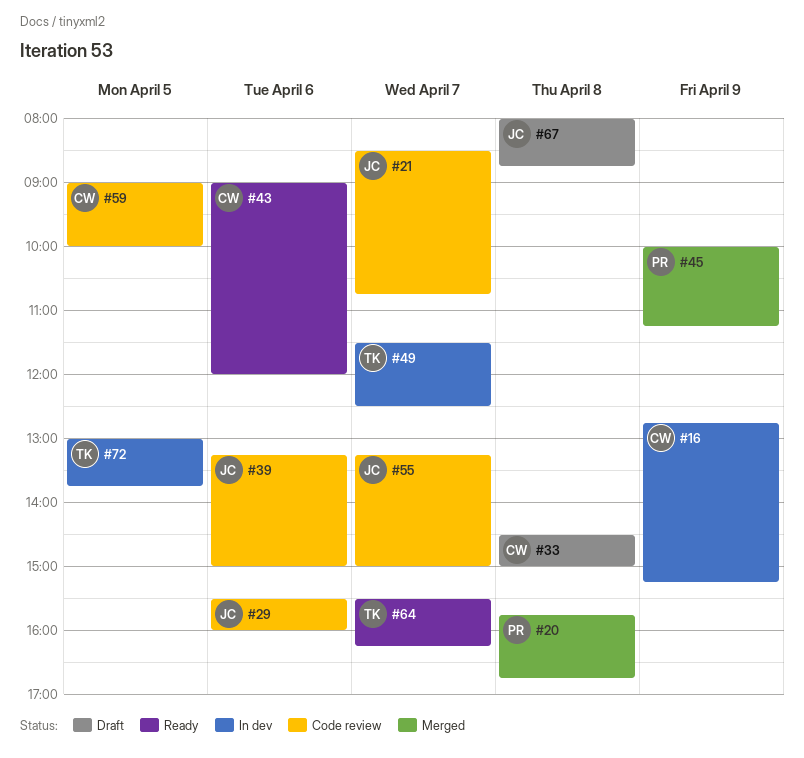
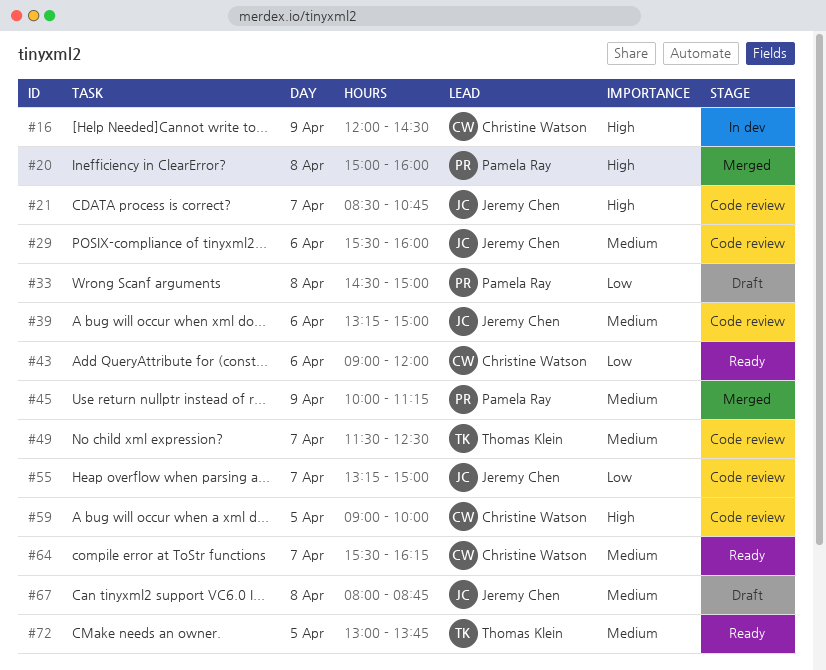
#16, begins: 12:45 -> 12:00
#16, ends: 15:15 -> 14:30
#20, begins: 15:45 -> 15:00
#20, ends: 16:45 -> 16:00
#33, owner: Christine Watson -> Pamela Ray
#49, status: In dev -> Code review
#64, owner: Thomas Klein -> Christine Watson
#72, status: In dev -> Ready

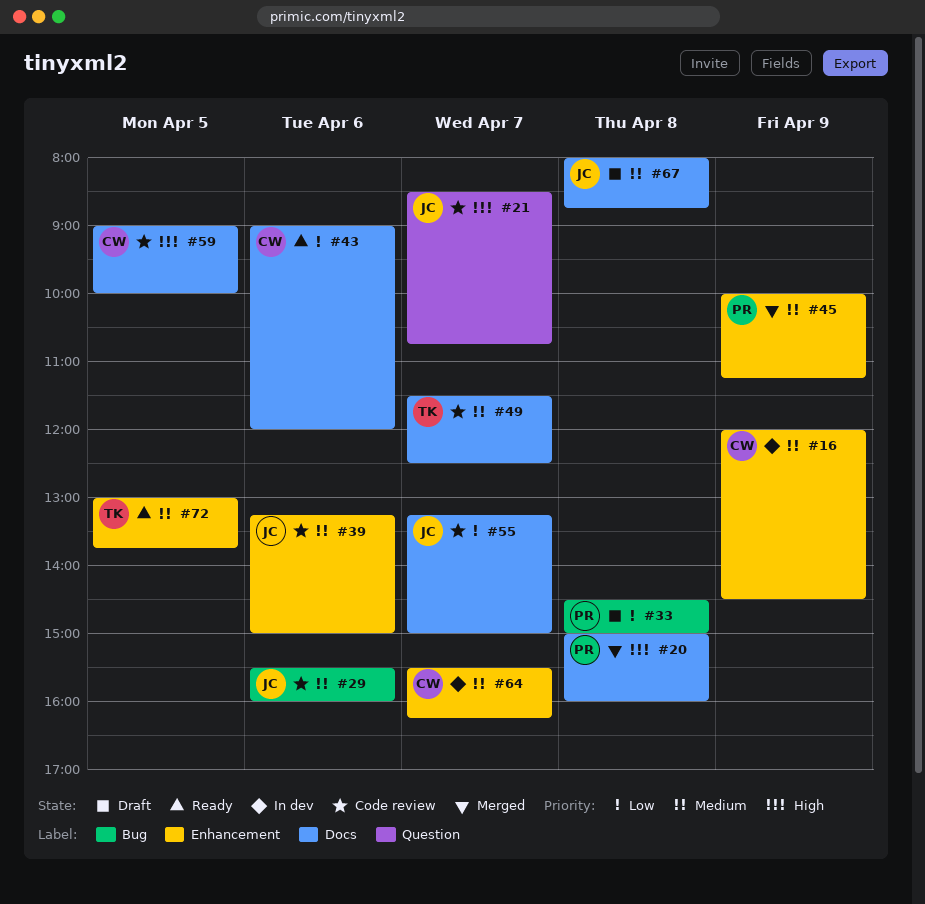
#16, priority: High -> Medium
#64, status: Ready -> In dev

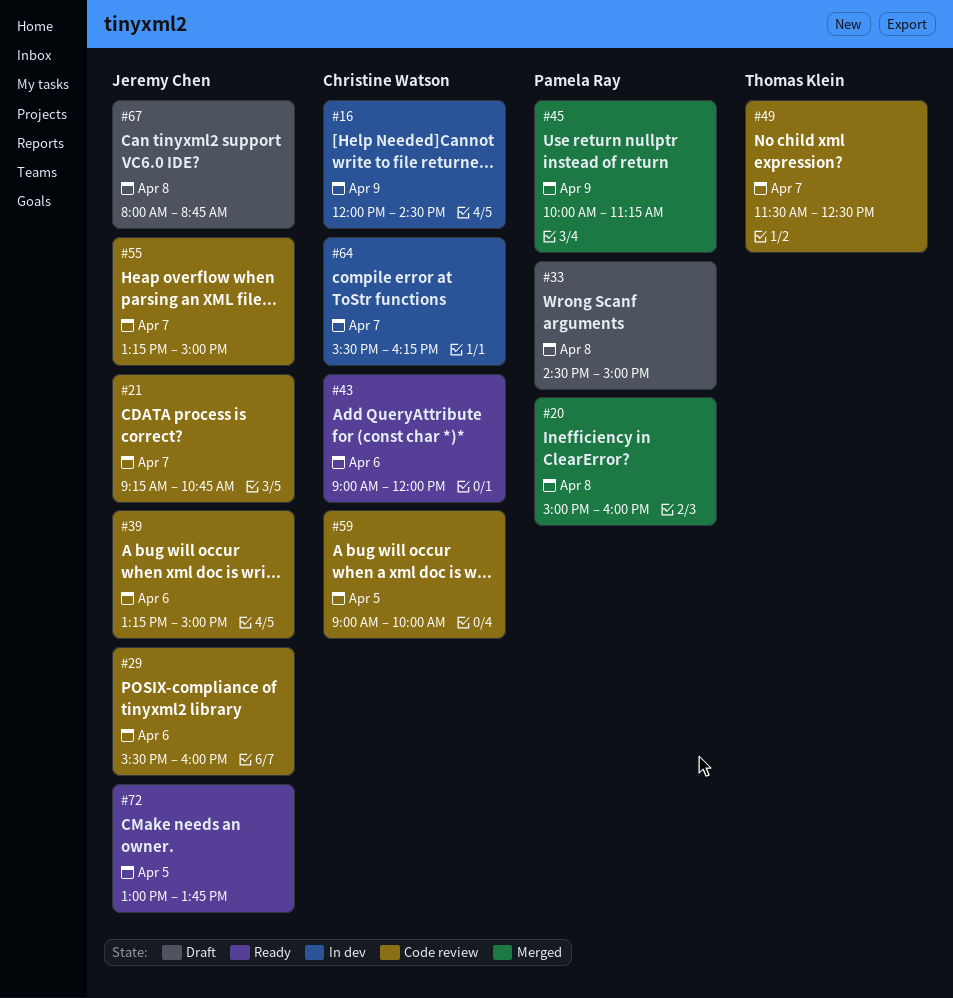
#21, begins: 08:30 -> 09:15
#72, owner: Thomas Klein -> Jeremy Chen

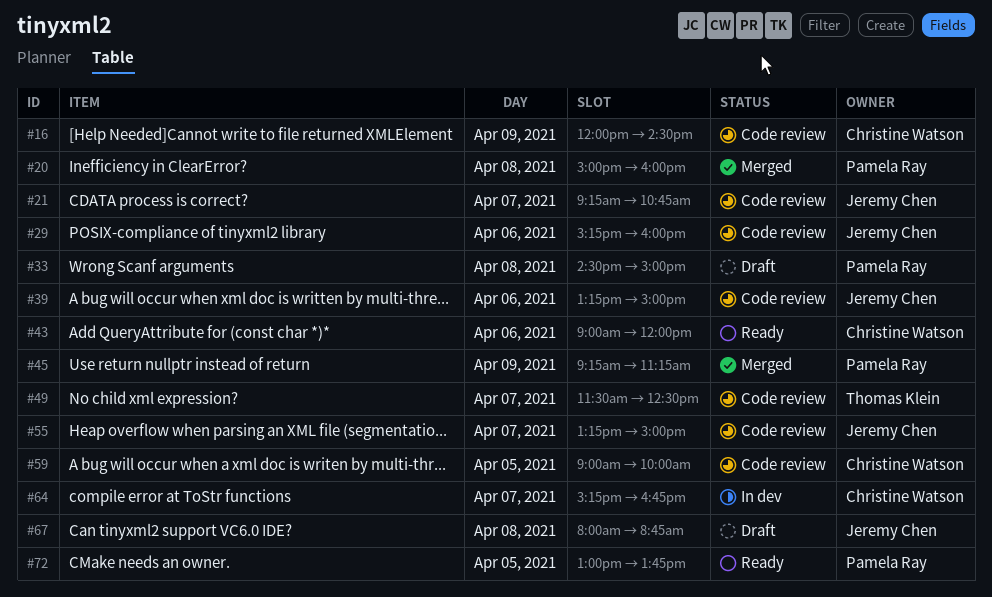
#16, status: In dev -> Code review
#29, begins: 15:30 -> 15:15
#45, begins: 10:00 -> 09:15
#64, begins: 15:30 -> 15:15
#64, ends: 16:15 -> 16:45
#72, owner: Jeremy Chen -> Pamela Ray

